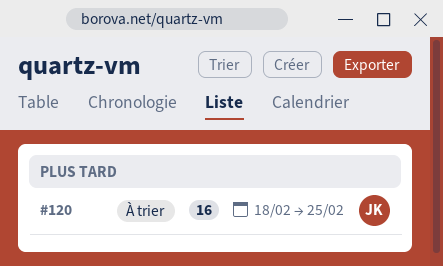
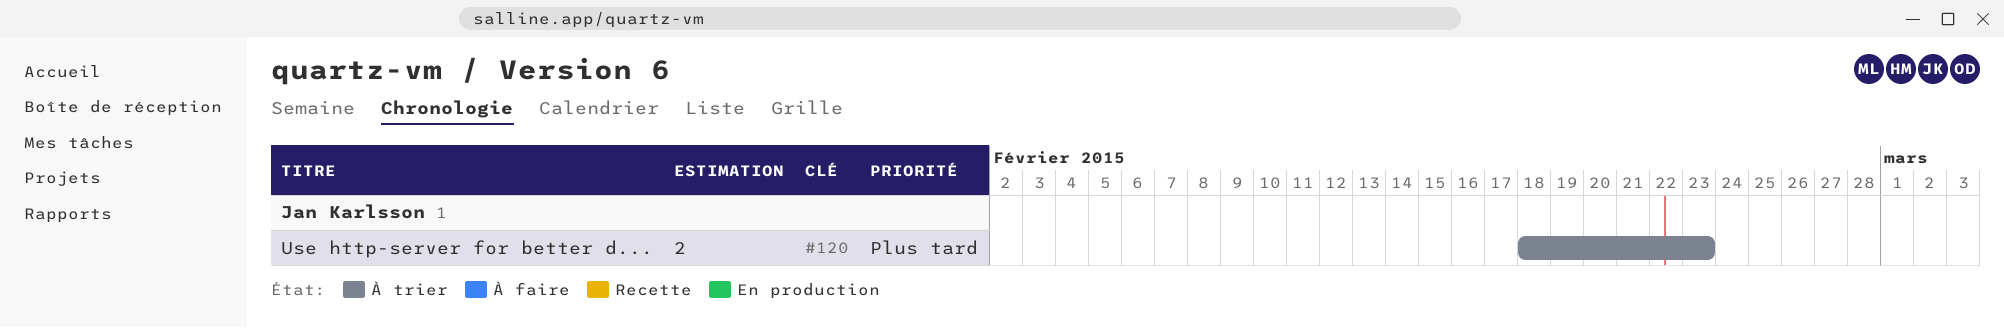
#120, estimate: 16 -> 2
#120, due: Feb 25 -> Feb 23

